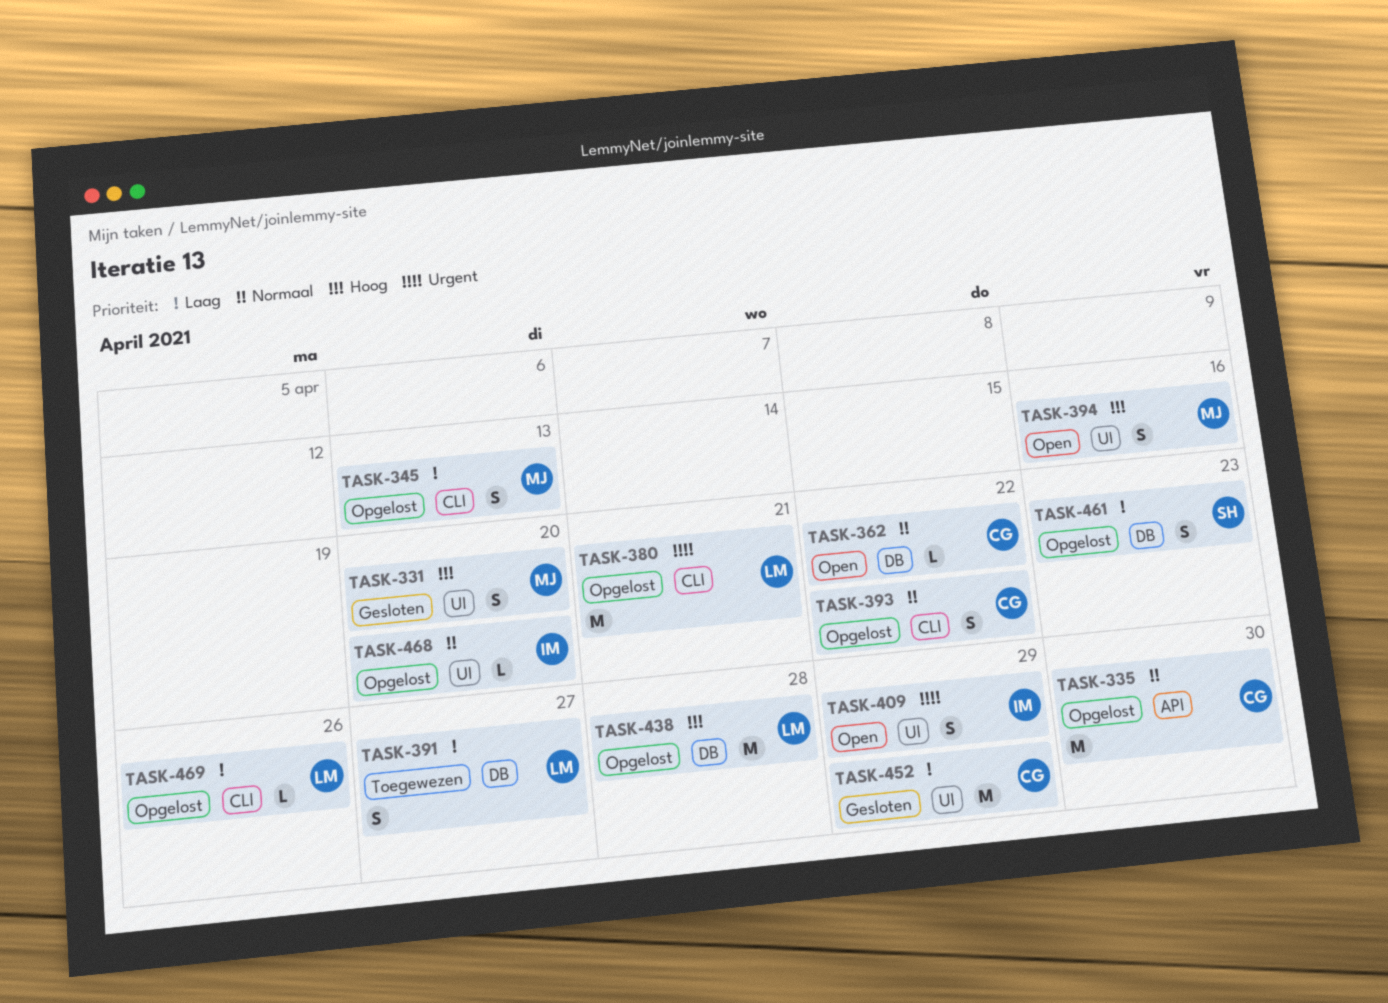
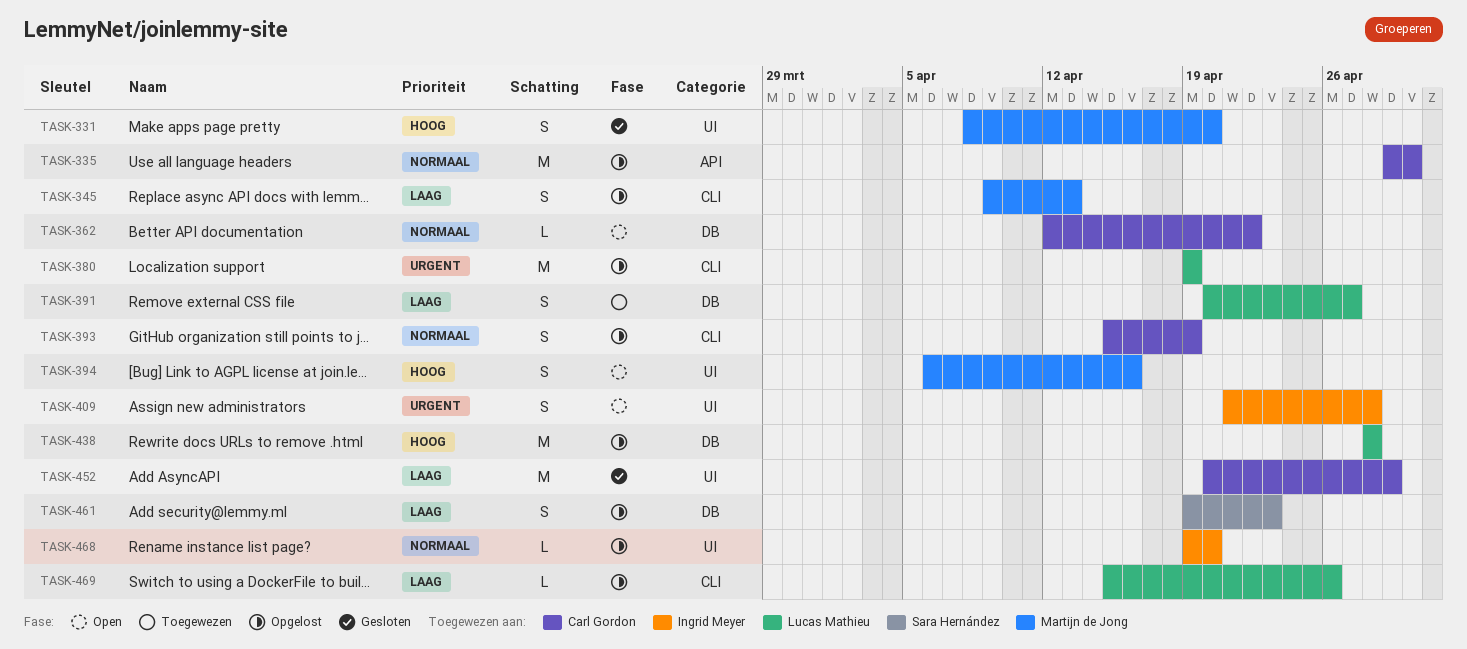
TASK-380, due: Apr 21 -> Apr 19
TASK-393, due: Apr 22 -> Apr 19
TASK-409, due: Apr 29 -> Apr 28

